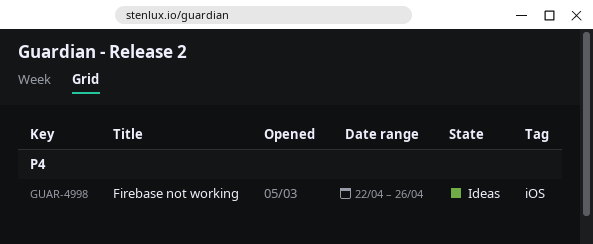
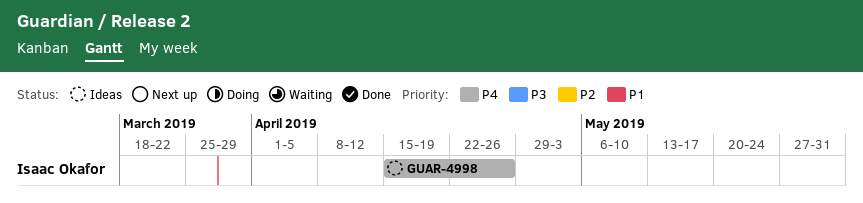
GUAR-4998, start: Apr 22 -> Apr 15

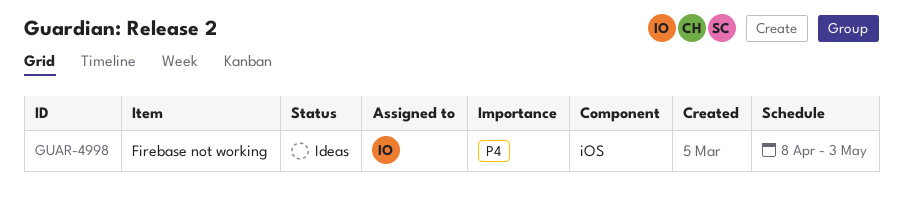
GUAR-4998, start: Apr 15 -> Apr 8
GUAR-4998, due: Apr 26 -> May 3

